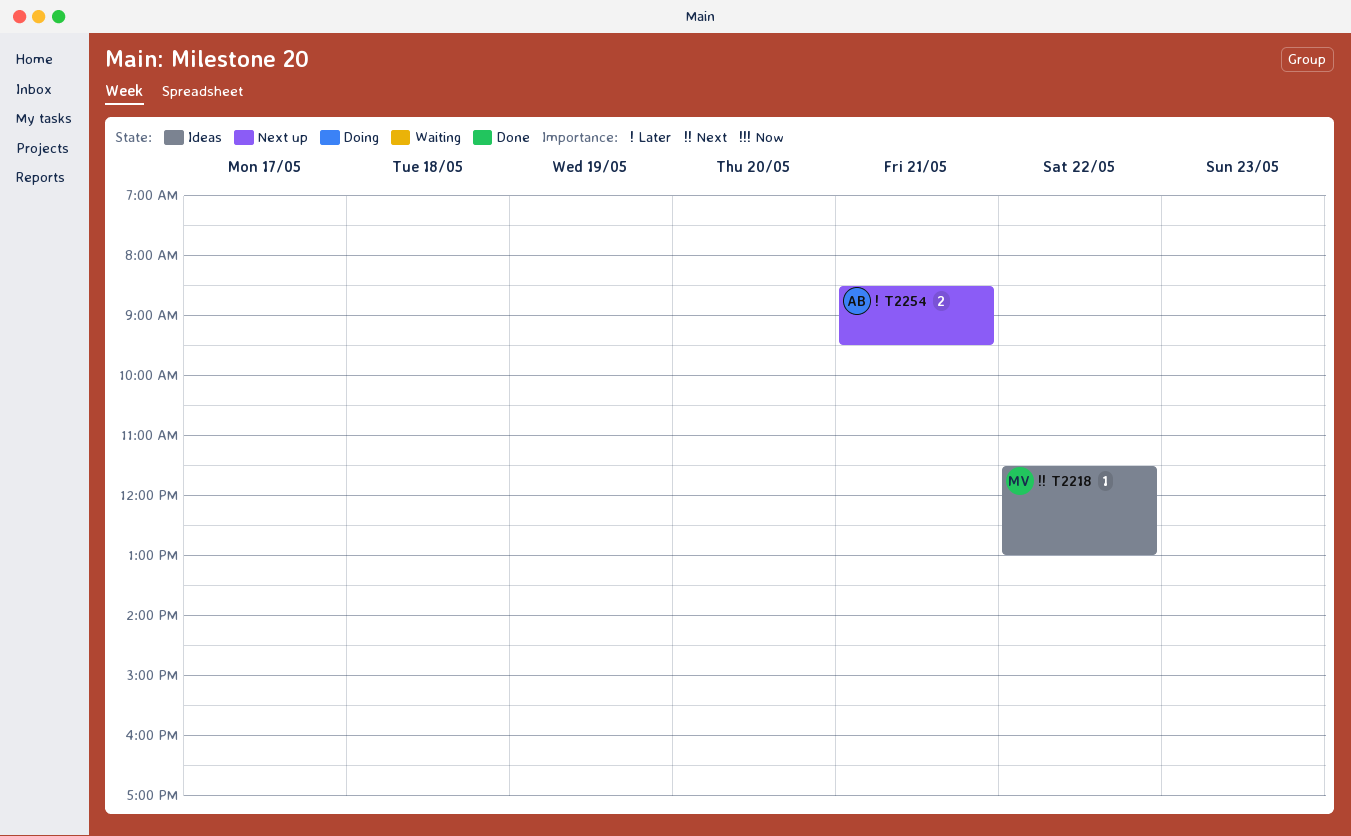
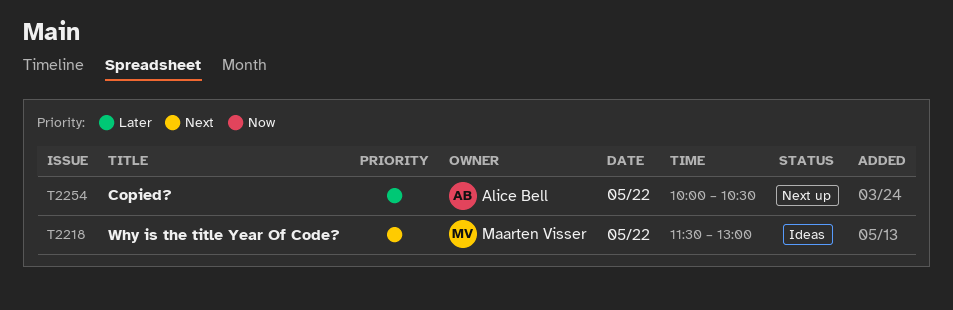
T2254, day: May 21 -> May 22
T2254, begins: 08:30 -> 10:00
T2254, ends: 09:30 -> 10:30

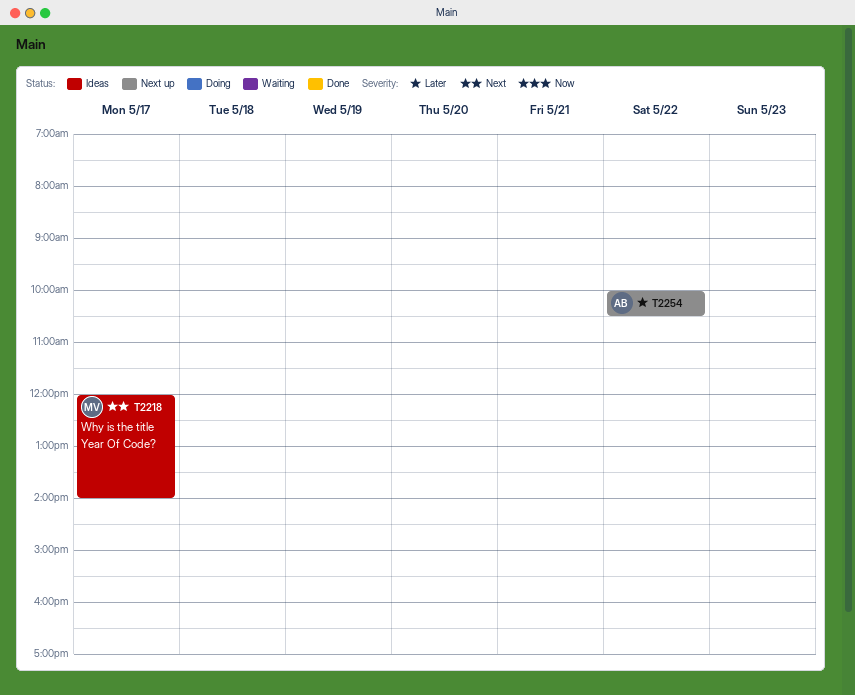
T2218, day: May 22 -> May 17
T2218, begins: 11:30 -> 12:00
T2218, ends: 13:00 -> 14:00

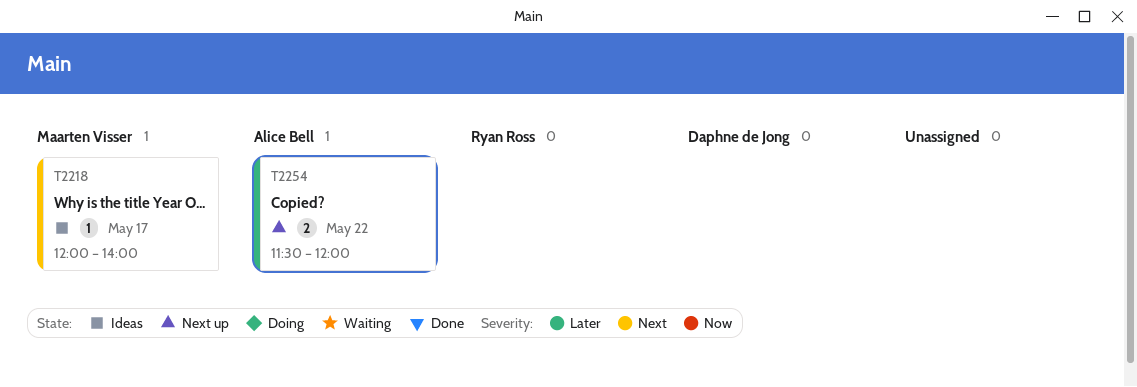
T2254, begins: 10:00 -> 11:30
T2254, ends: 10:30 -> 12:00

